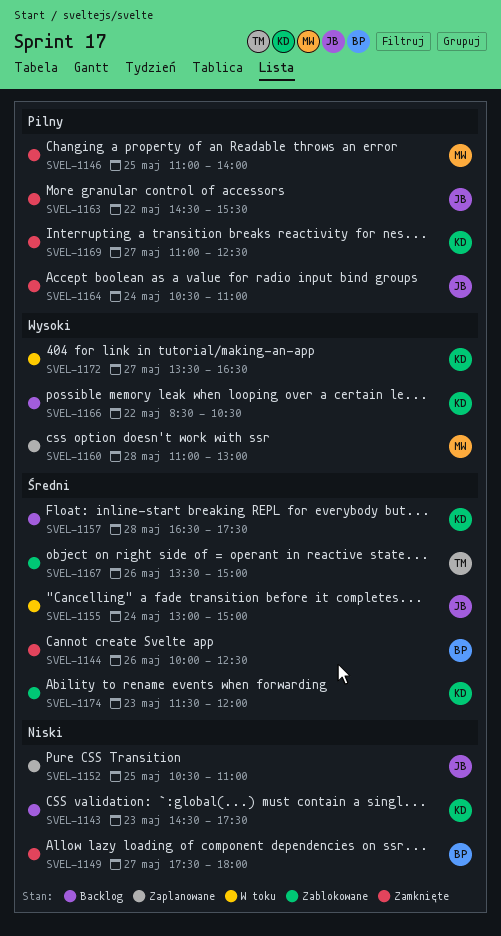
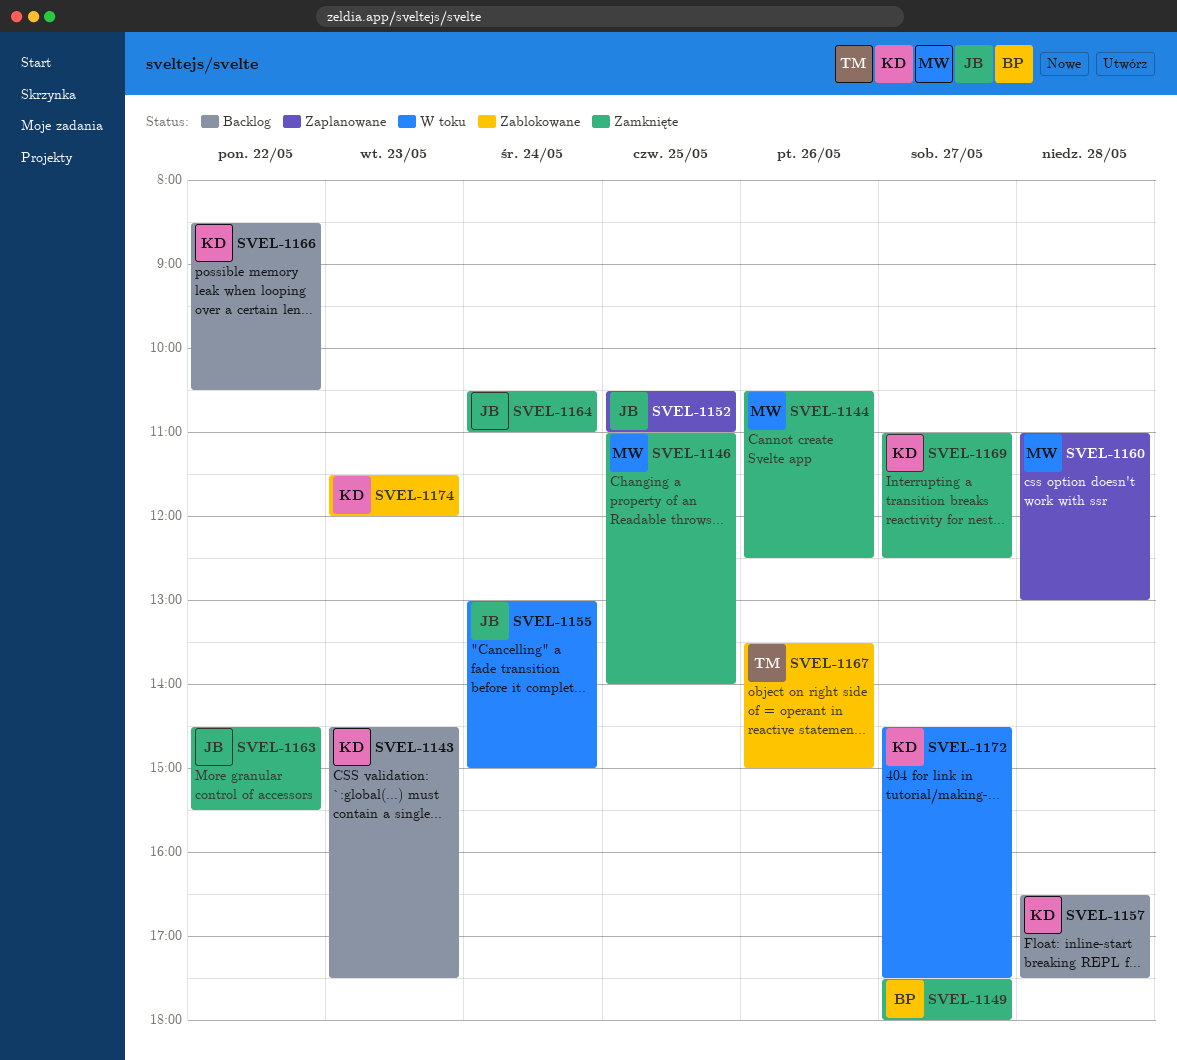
SVEL-1144, owner: BP -> MW
SVEL-1144, begins: 10:00 -> 10:30
SVEL-1172, begins: 13:30 -> 14:30
SVEL-1172, ends: 16:30 -> 17:30

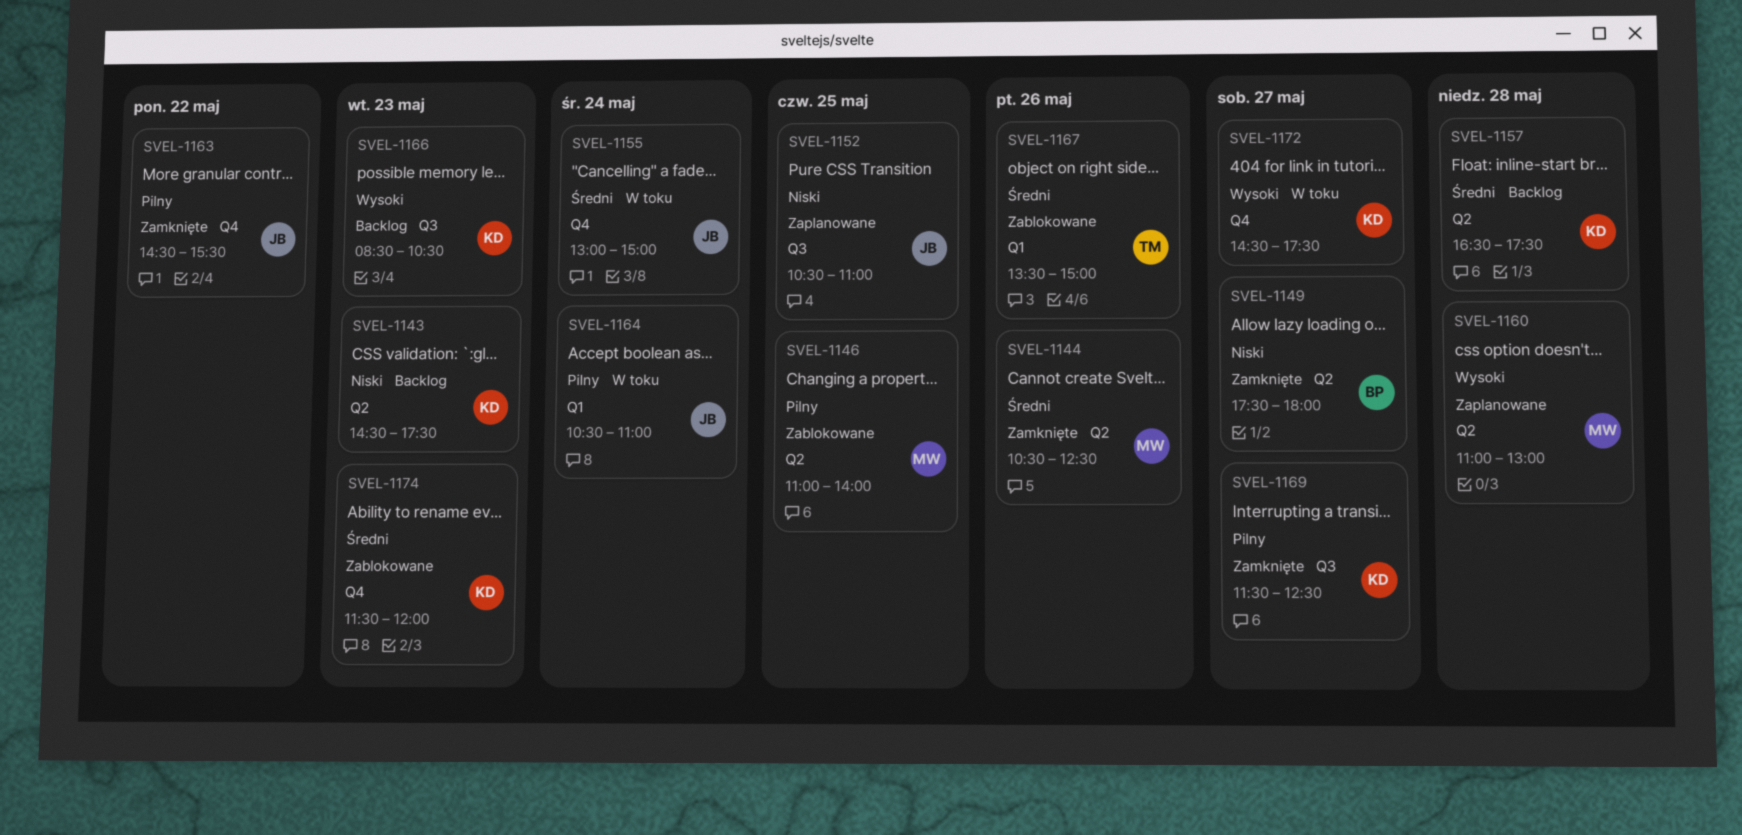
SVEL-1146, status: Zamknięte -> Zablokowane
SVEL-1164, status: Zamknięte -> W toku
SVEL-1166, day: May 22 -> May 23
SVEL-1169, begins: 11:00 -> 11:30

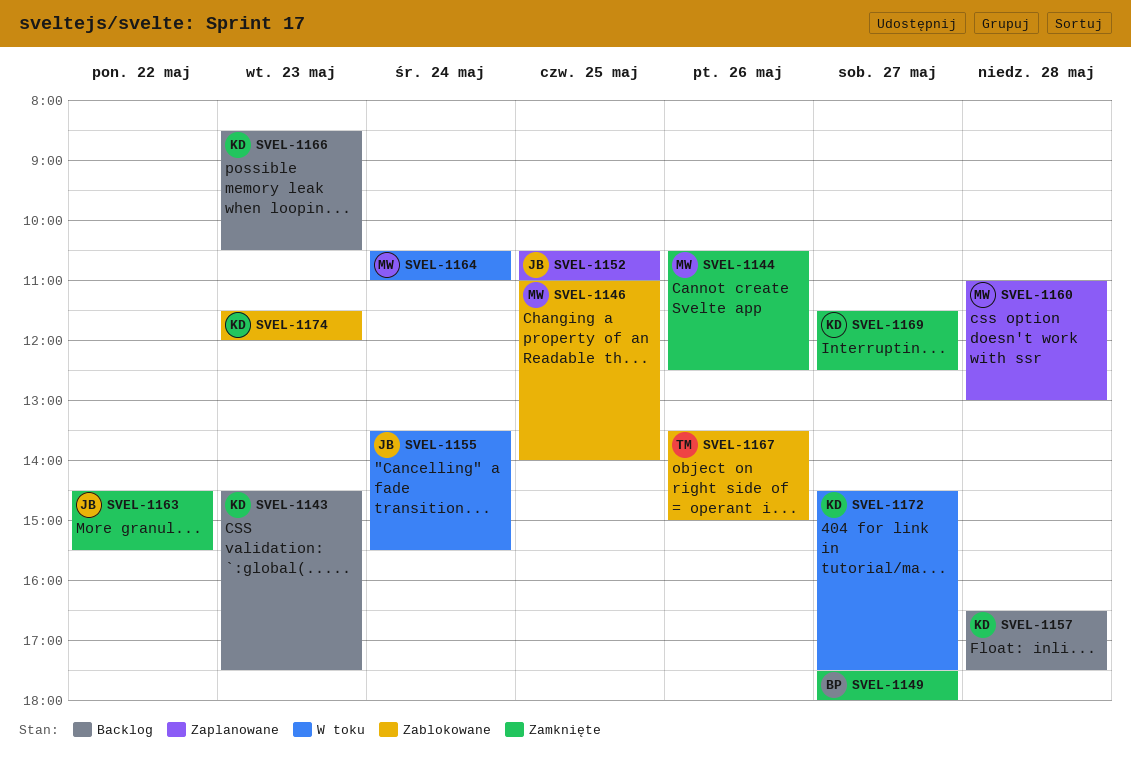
SVEL-1155, begins: 13:00 -> 13:30
SVEL-1155, ends: 15:00 -> 15:30
SVEL-1164, owner: JB -> MW

